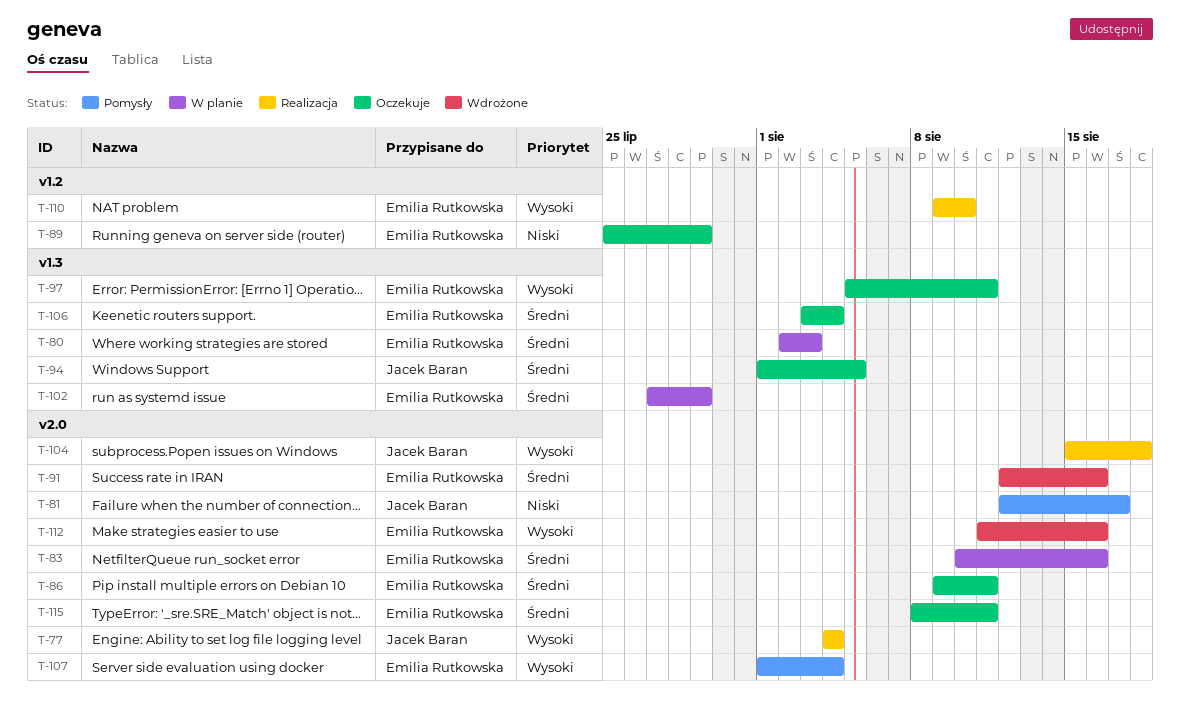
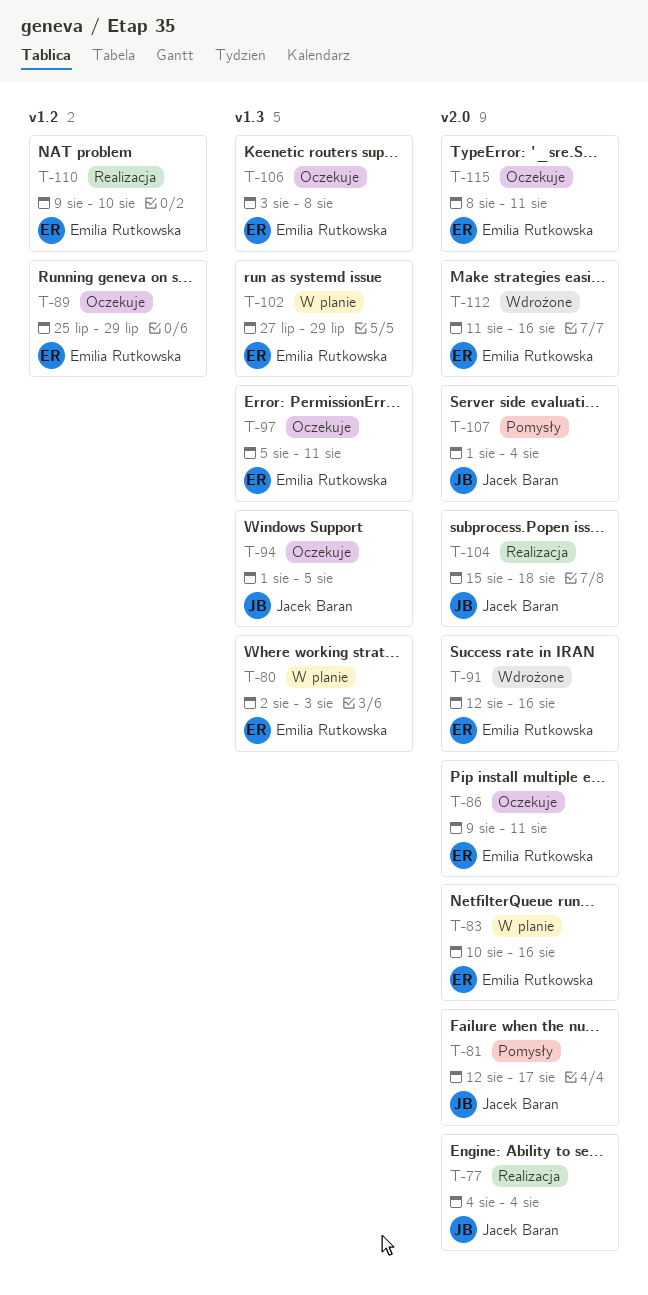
T-106, due: Aug 4 -> Aug 8
T-107, owner: Emilia Rutkowska -> Jacek Baran

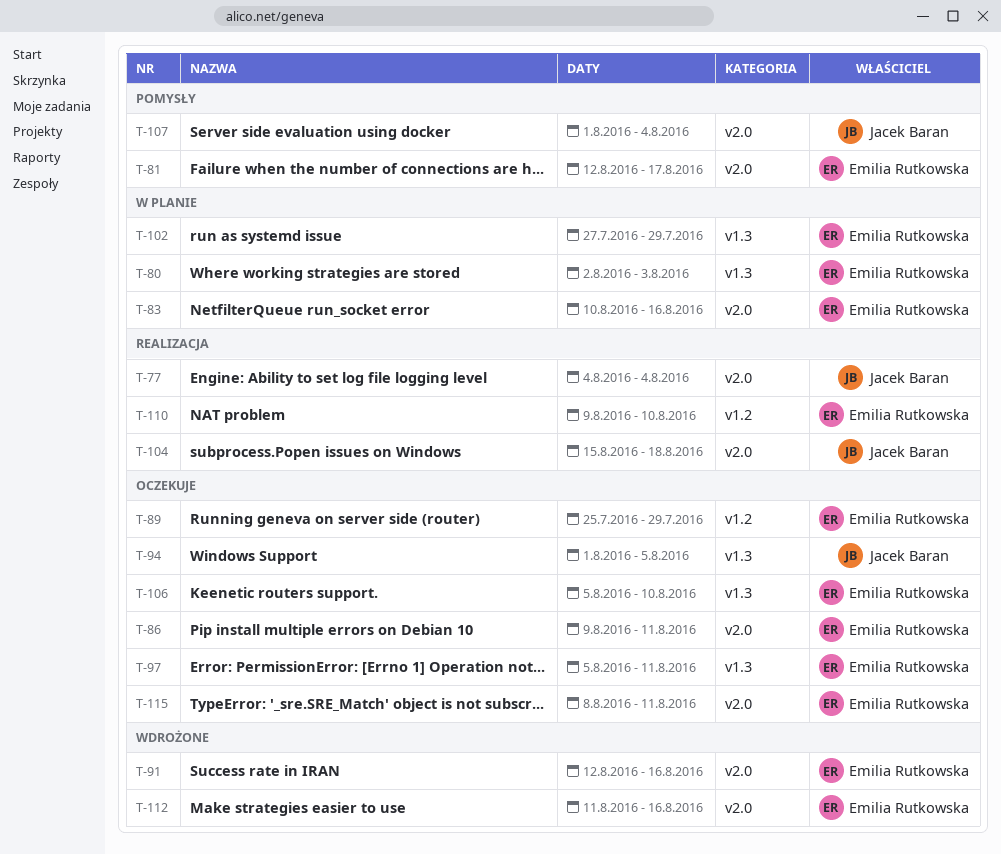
T-81, owner: Jacek Baran -> Emilia Rutkowska
T-106, start: Aug 3 -> Aug 5
T-106, due: Aug 8 -> Aug 10

